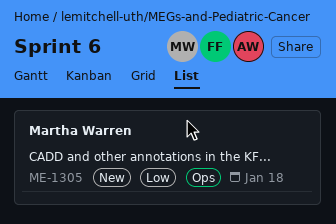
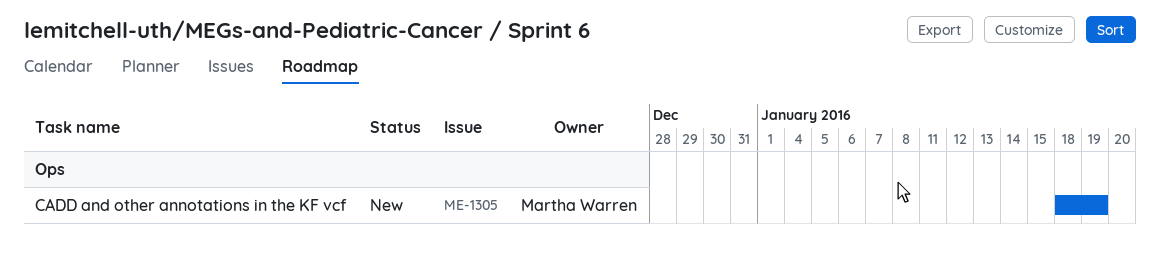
ME-1305, due: Jan 18 -> Jan 19

